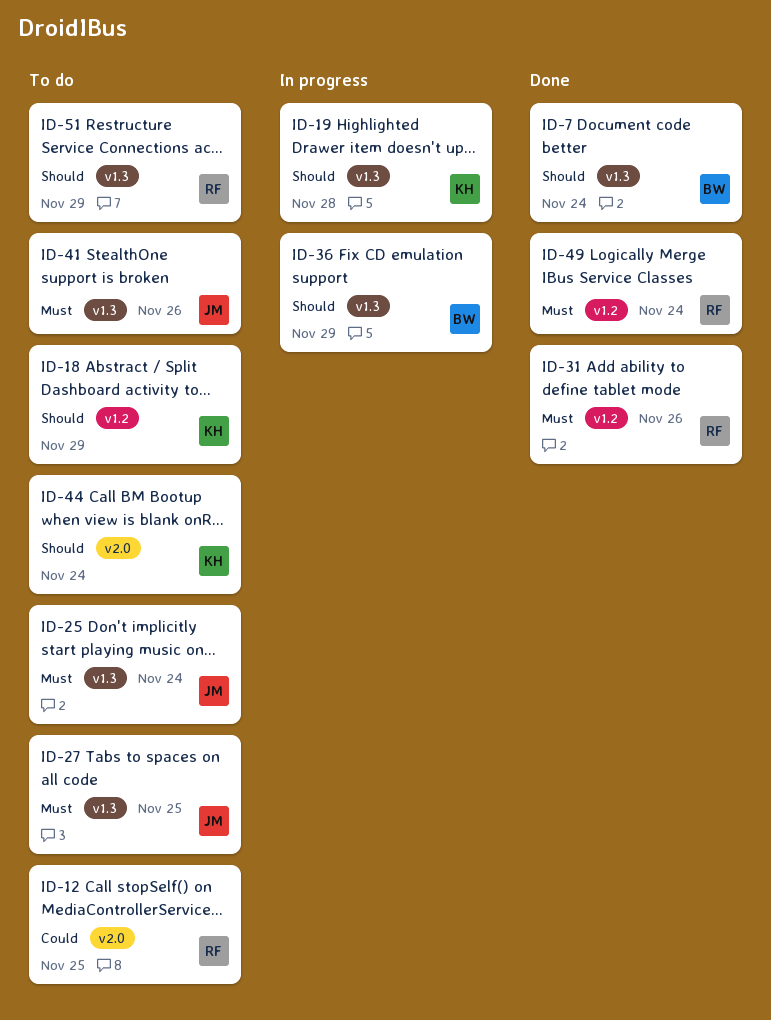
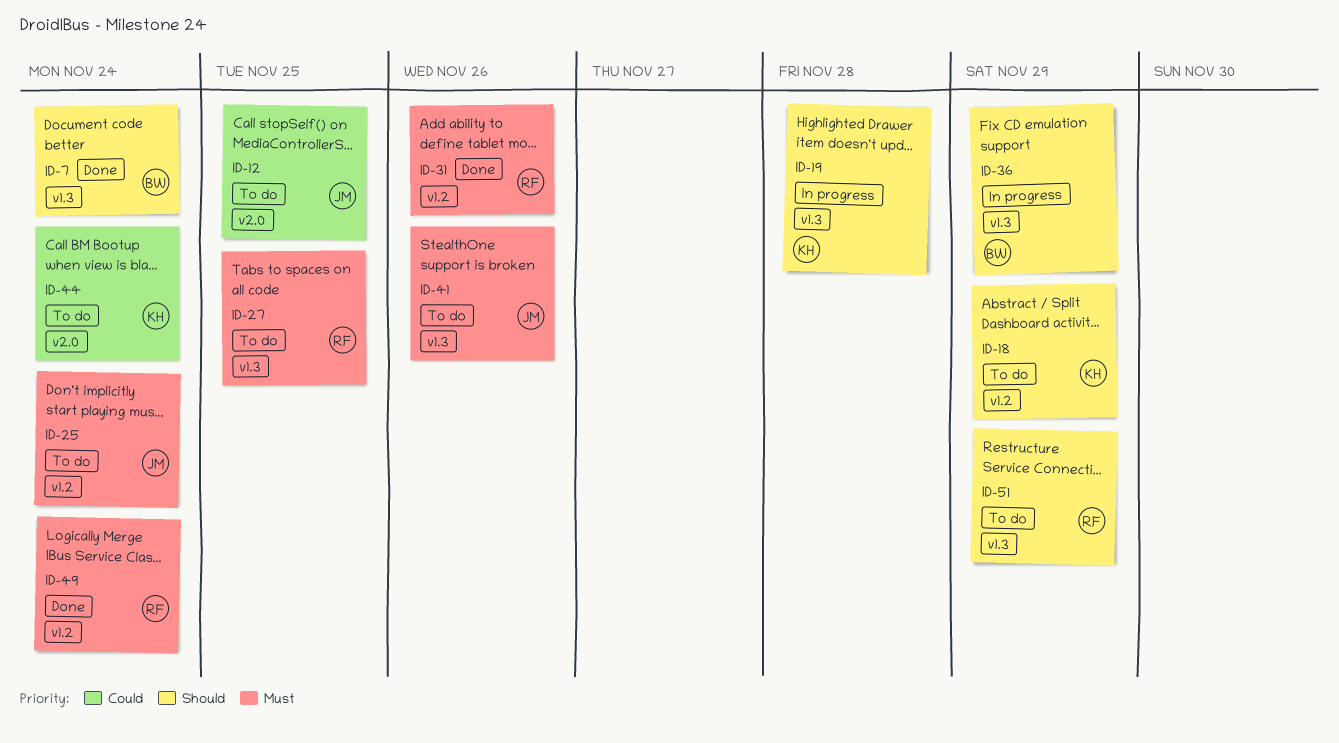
ID-12, owner: RF -> JM
ID-25, label: v1.3 -> v1.2
ID-27, owner: JM -> RF
ID-44, priority: Should -> Could

